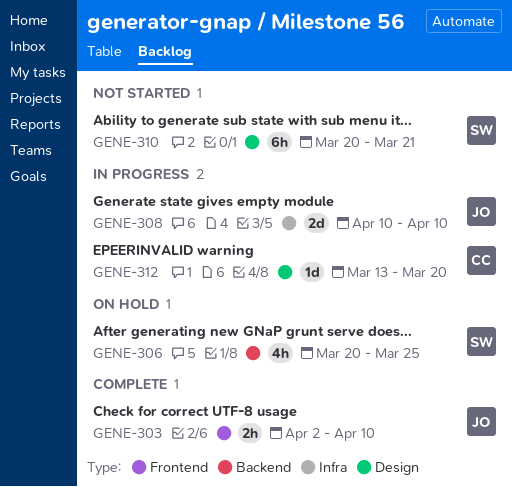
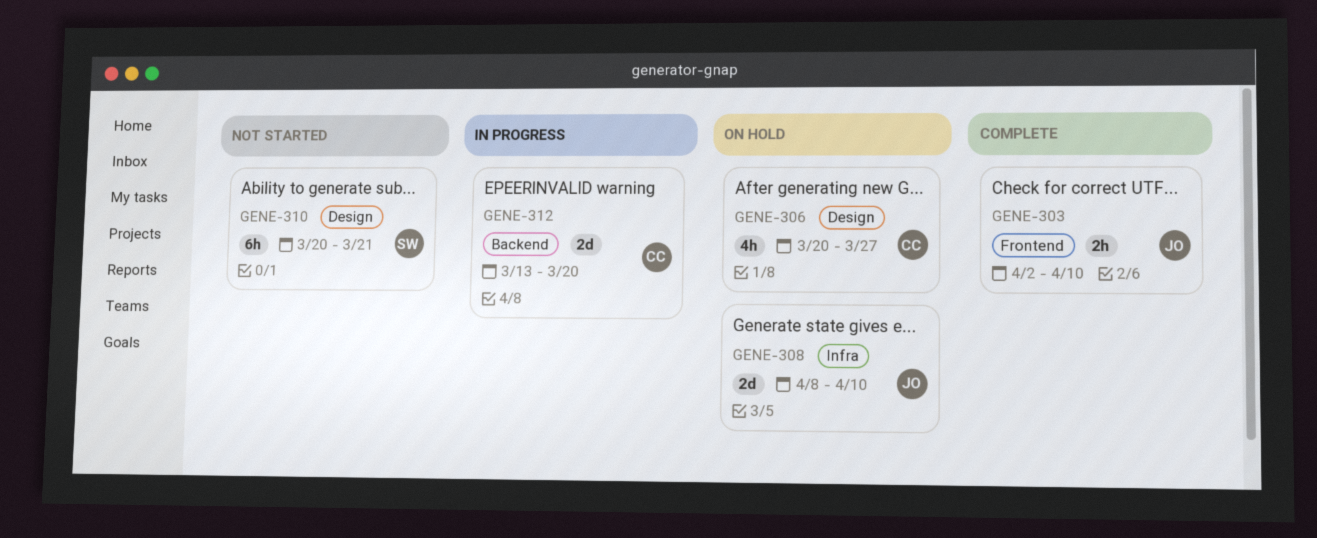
GENE-306, owner: SW -> CC
GENE-306, label: Backend -> Design
GENE-306, due: Mar 25 -> Mar 27
GENE-308, status: In progress -> On hold
GENE-308, start: Apr 10 -> Apr 8
GENE-312, label: Design -> Backend
GENE-312, estimate: 1d -> 2d

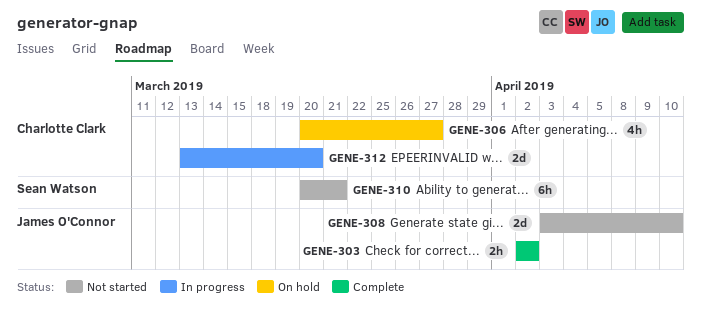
GENE-303, due: Apr 10 -> Apr 2
GENE-308, status: On hold -> Not started
GENE-308, start: Apr 8 -> Apr 3

